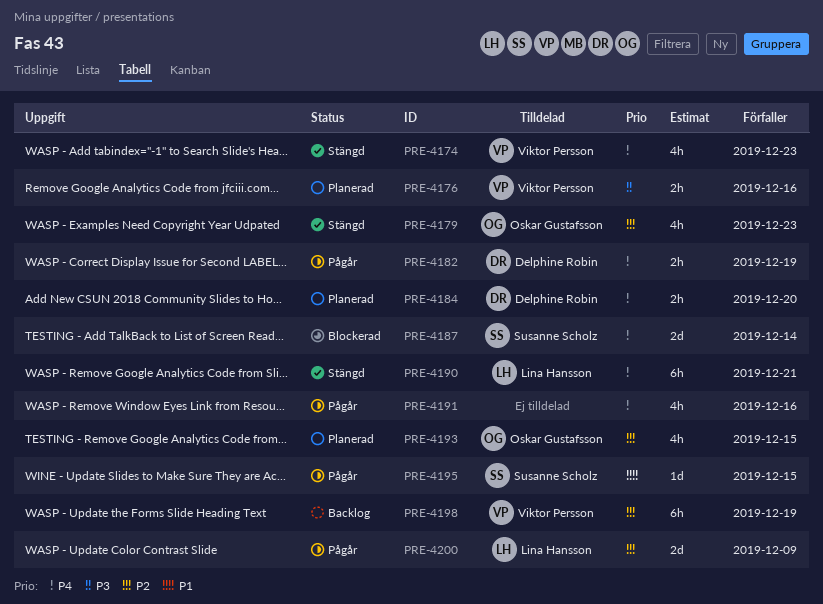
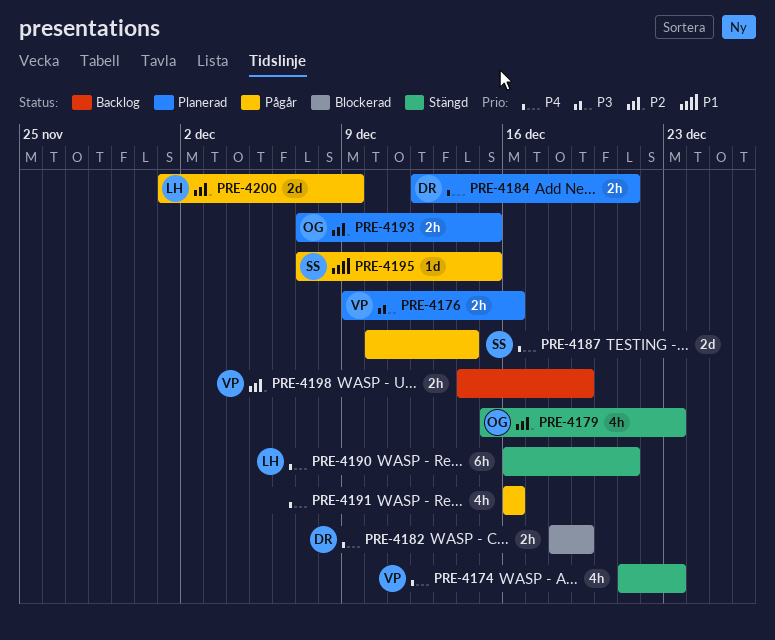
PRE-4182, status: Pågår -> Blockerad
PRE-4184, due: Dec 20 -> Dec 21
PRE-4187, status: Blockerad -> Pågår
PRE-4193, estimate: 4h -> 2h
PRE-4198, estimate: 6h -> 2h

